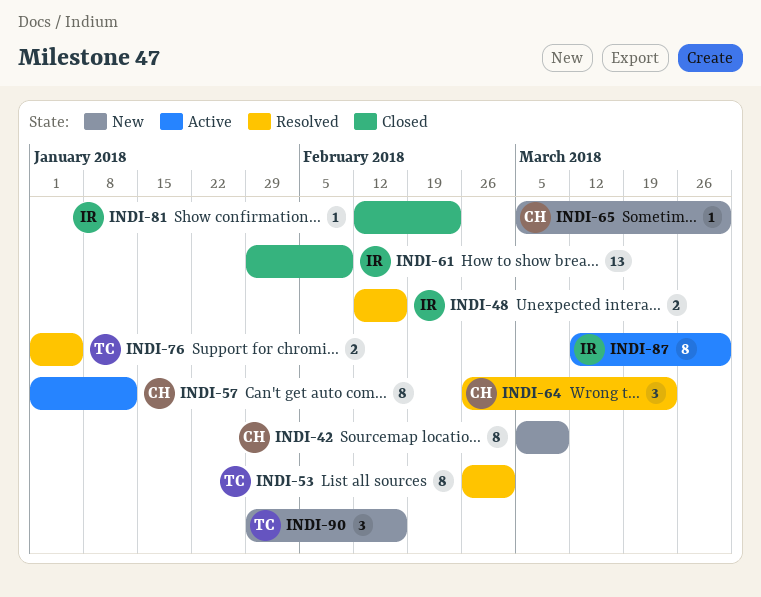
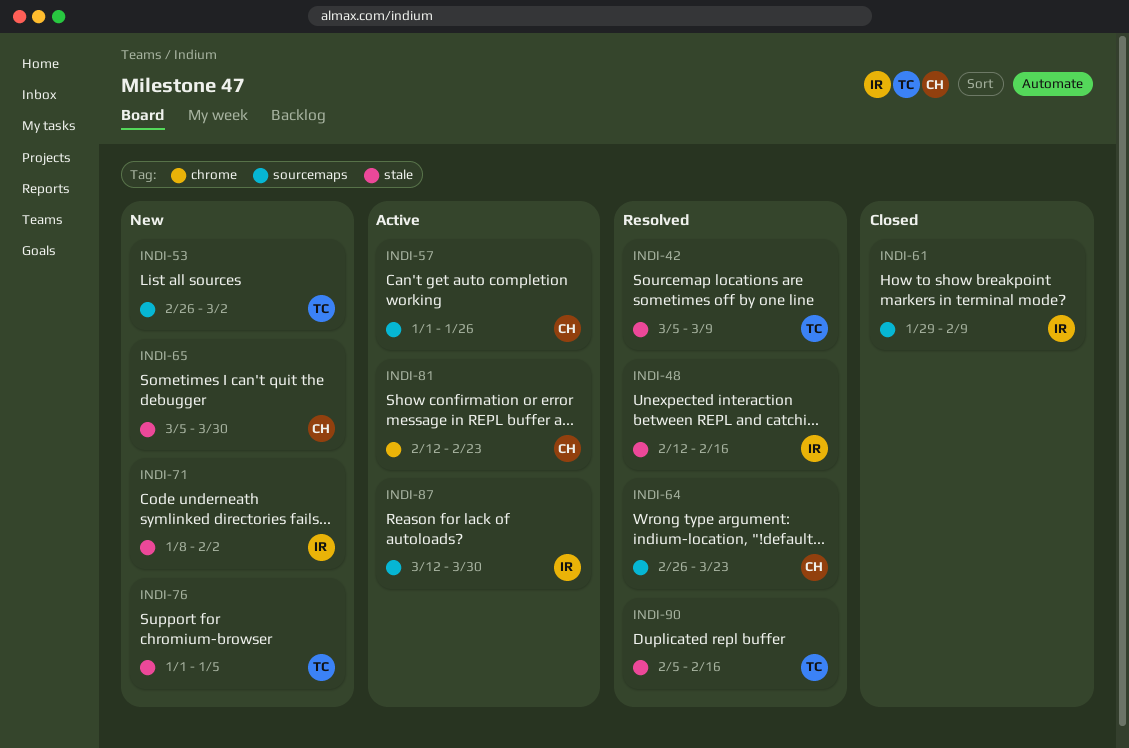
INDI-42, status: New -> Resolved
INDI-42, owner: CH -> TC
INDI-53, status: Resolved -> New
INDI-57, due: Jan 12 -> Jan 26
INDI-71: none -> present
INDI-76, status: Resolved -> New
INDI-81, status: Closed -> Active
INDI-81, owner: IR -> CH
INDI-90, status: New -> Resolved
INDI-90, start: Jan 29 -> Feb 5

